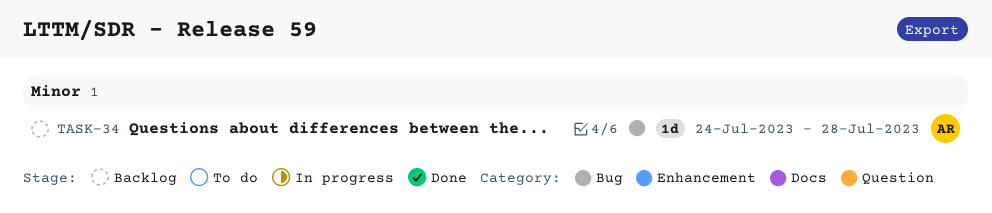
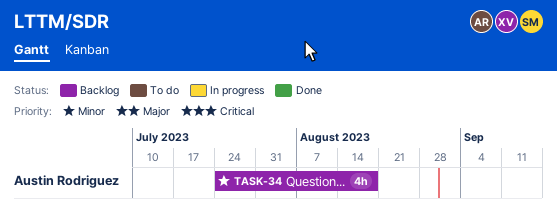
TASK-34, estimate: 1d -> 4h
TASK-34, due: Jul 28 -> Aug 18

